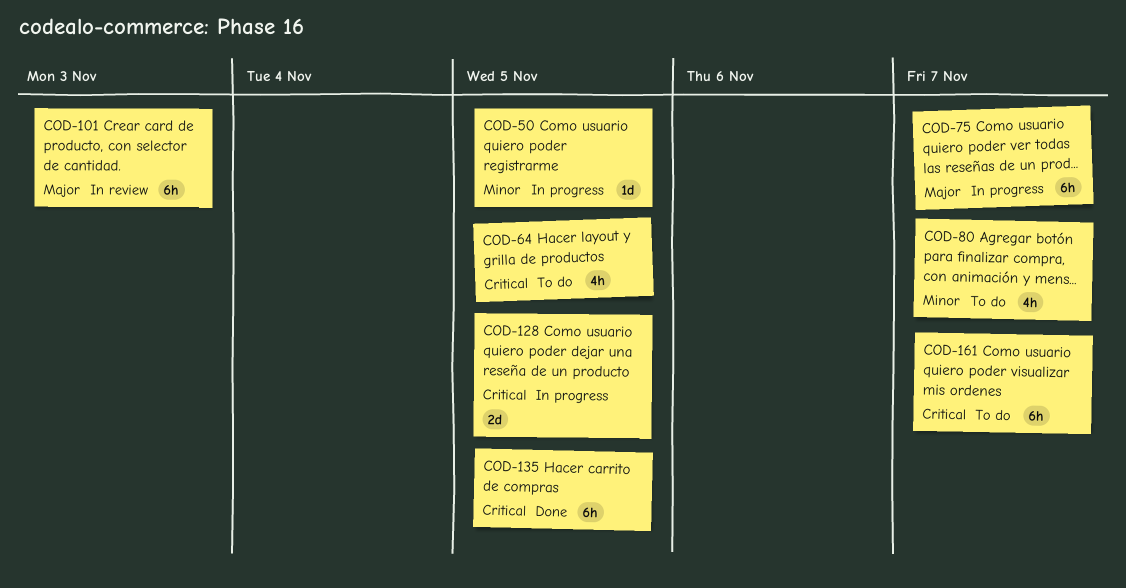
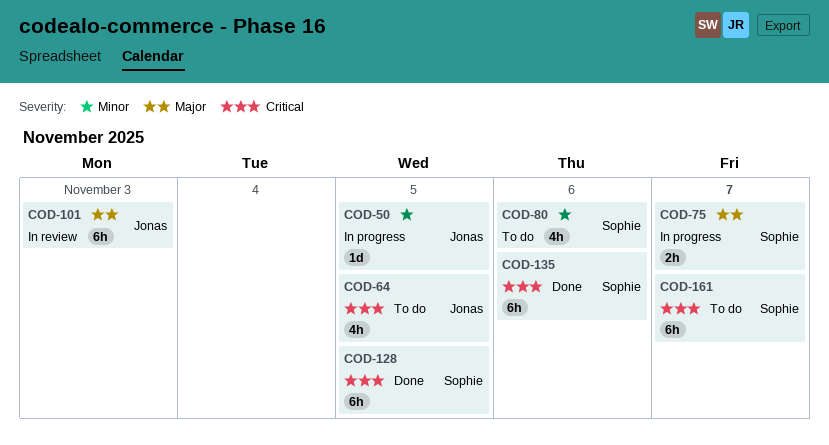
COD-75, estimate: 6h -> 2h
COD-80, due: Nov 7 -> Nov 6
COD-128, status: In progress -> Done
COD-128, estimate: 2d -> 6h
COD-135, due: Nov 5 -> Nov 6

